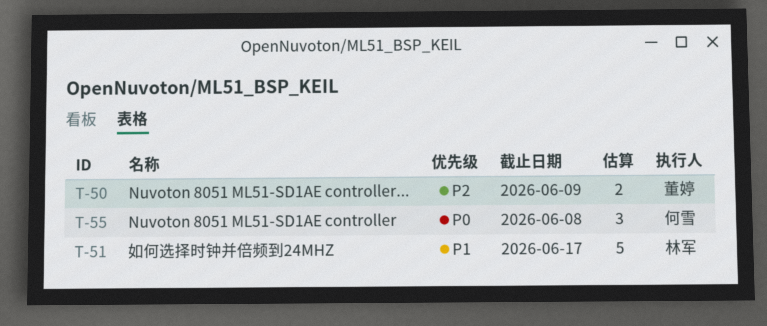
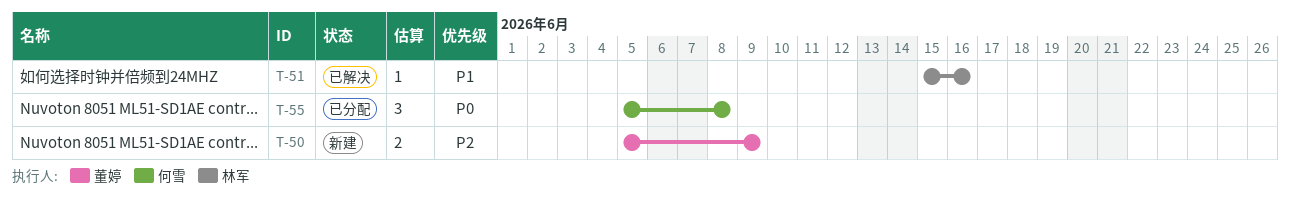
T-51, estimate: 5 -> 1
T-51, due: Jun 17 -> Jun 16

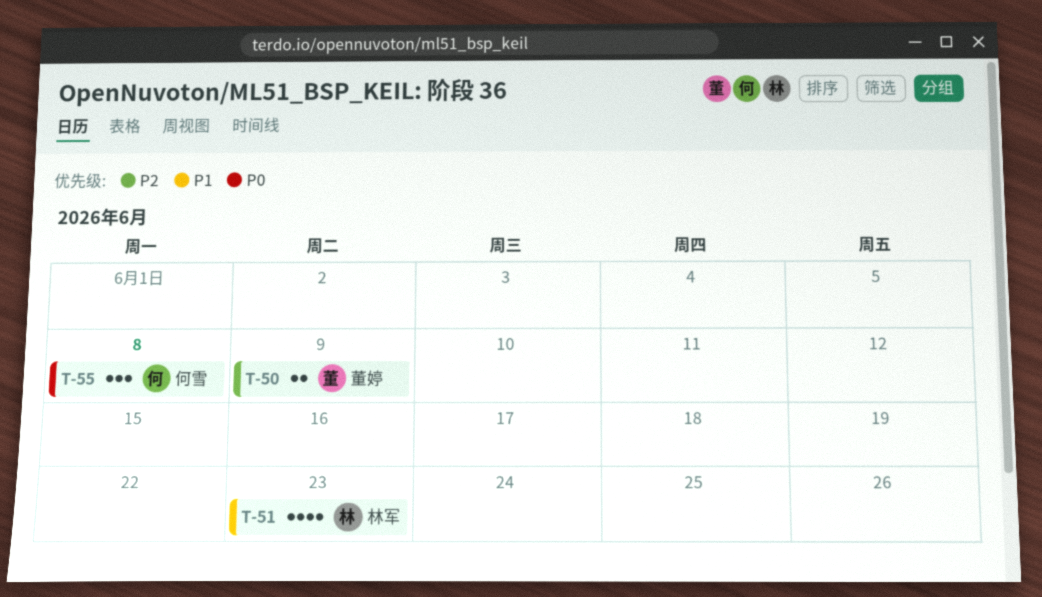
T-51, estimate: 1 -> 4
T-51, due: Jun 16 -> Jun 23

